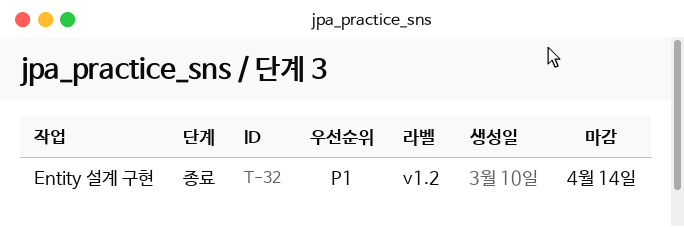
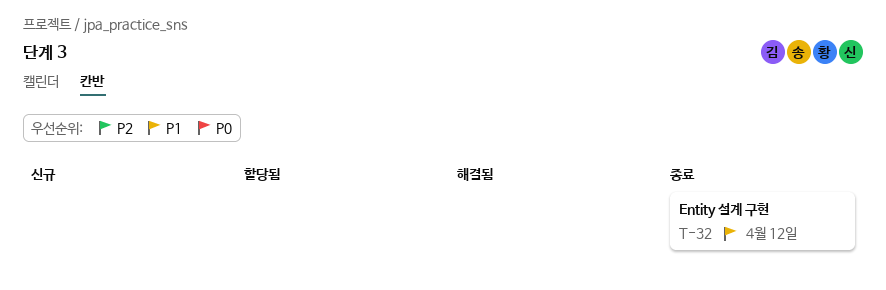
T-32, due: Apr 14 -> Apr 12

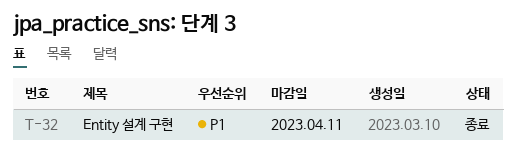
T-32, due: Apr 12 -> Apr 11

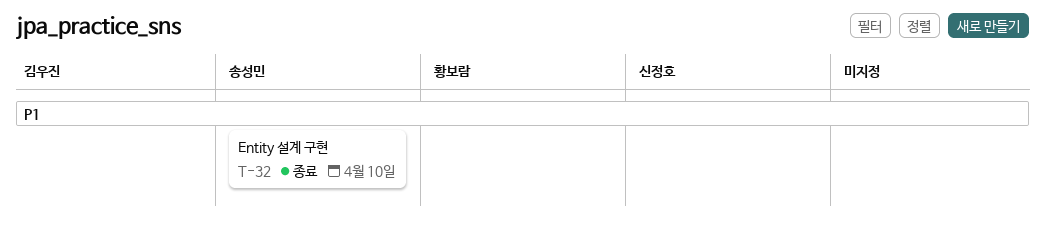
T-32, due: Apr 11 -> Apr 10

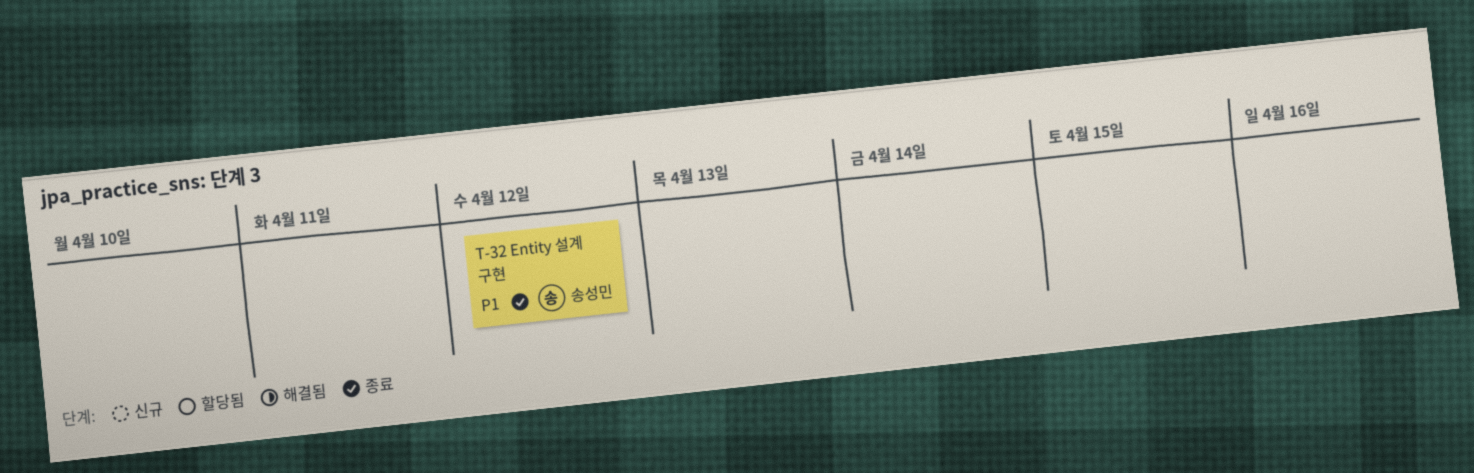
T-32, due: Apr 10 -> Apr 12

